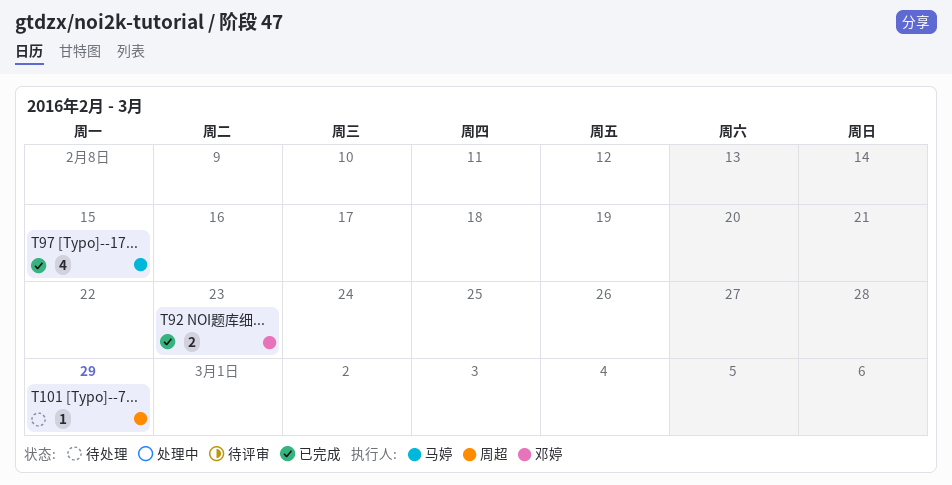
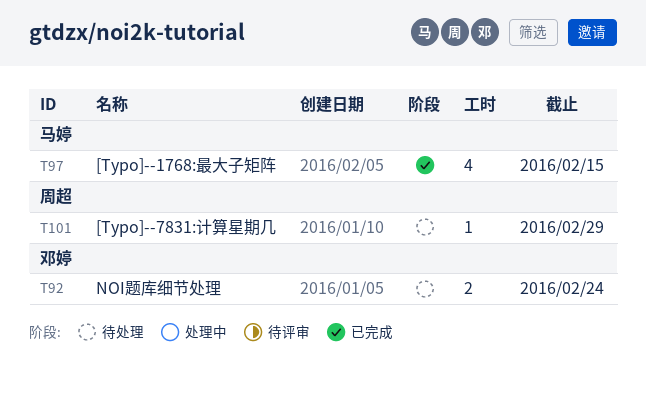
T92, status: 已完成 -> 待处理
T92, due: Feb 23 -> Feb 24

